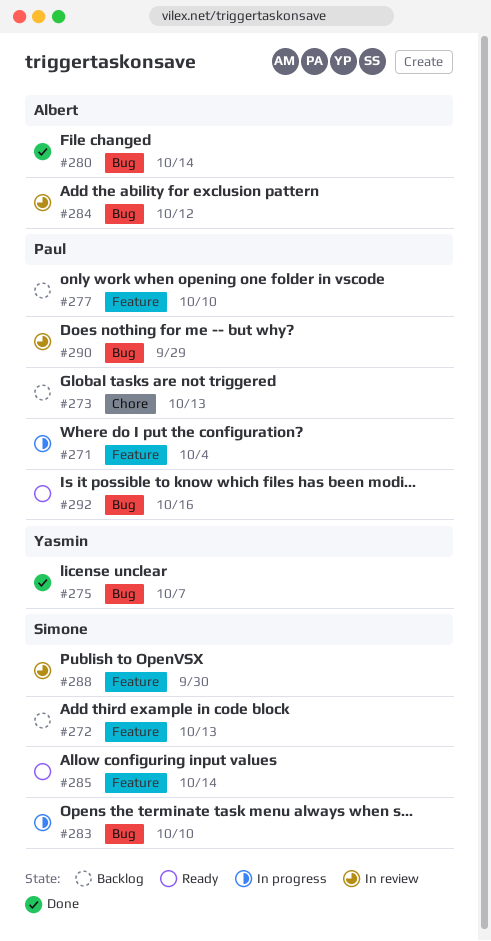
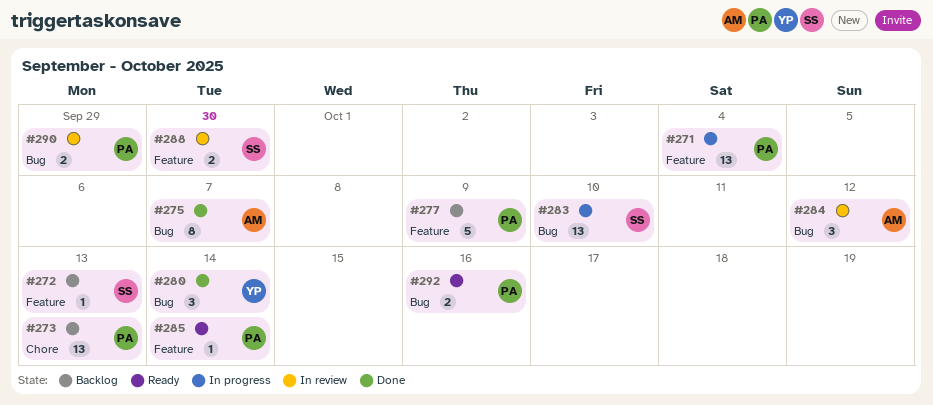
#275, owner: Yasmin -> Albert
#277, due: Oct 10 -> Oct 9
#280, owner: Albert -> Yasmin
#285, owner: Simone -> Paul

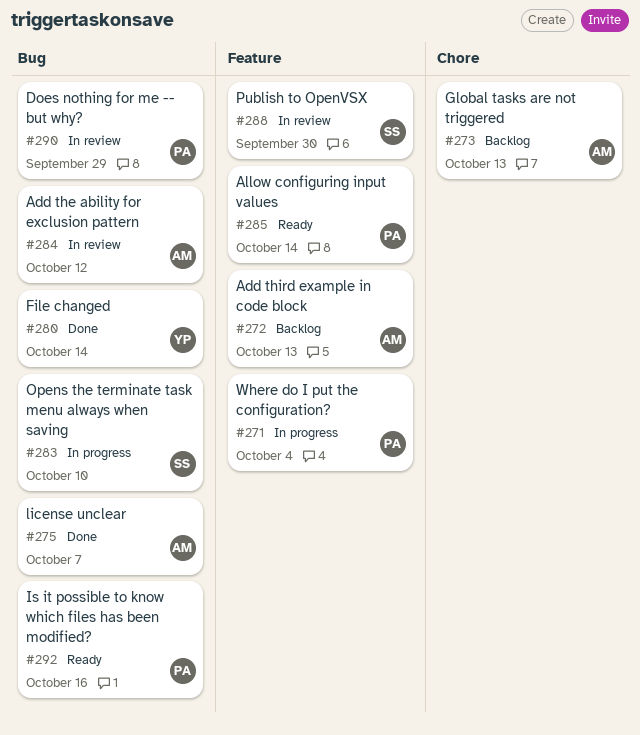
#272, owner: SS -> AM
#273, owner: PA -> AM
#277: present -> none

